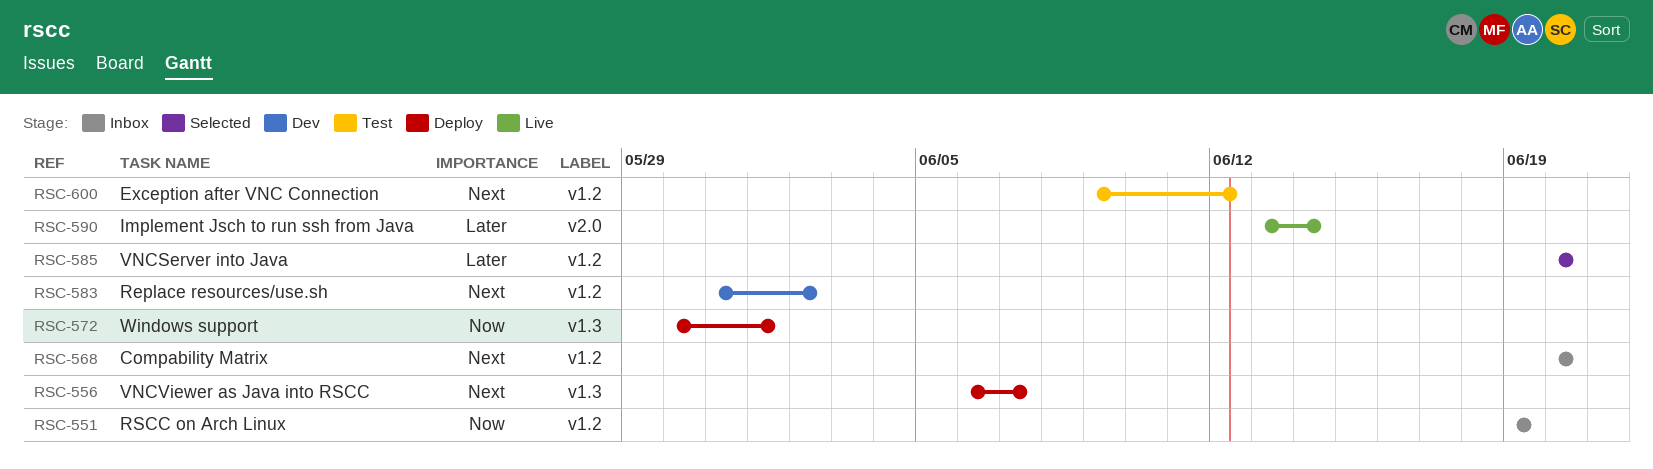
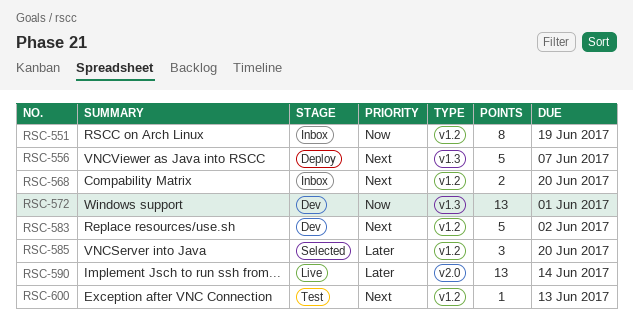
RSC-572, status: Deploy -> Dev
RSC-600, due: Jun 12 -> Jun 13

